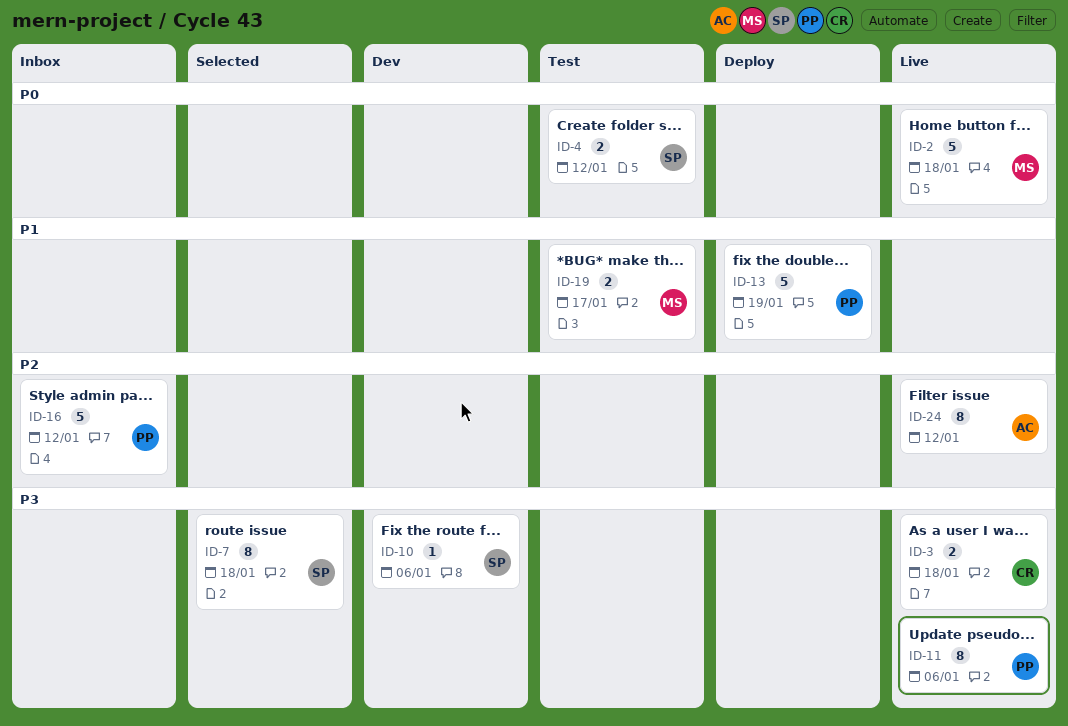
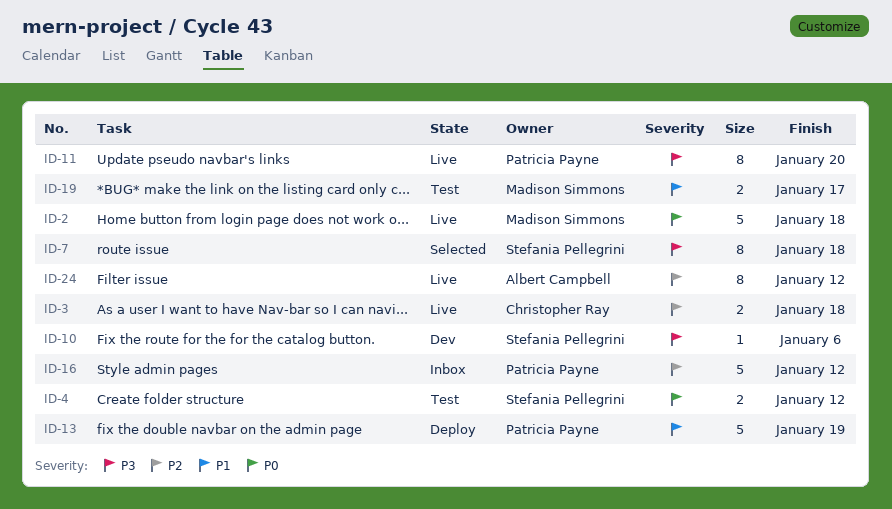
ID-3, priority: P3 -> P2
ID-11, due: Jan 6 -> Jan 20

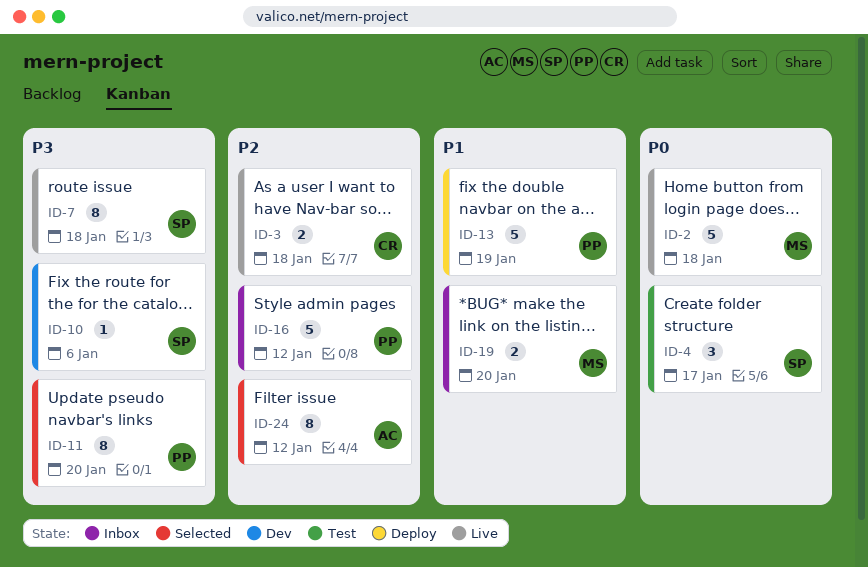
ID-4, estimate: 2 -> 3
ID-4, due: Jan 12 -> Jan 17
ID-7, status: Selected -> Live
ID-11, status: Live -> Selected
ID-19, status: Test -> Inbox
ID-19, due: Jan 17 -> Jan 20
ID-24, status: Live -> Selected

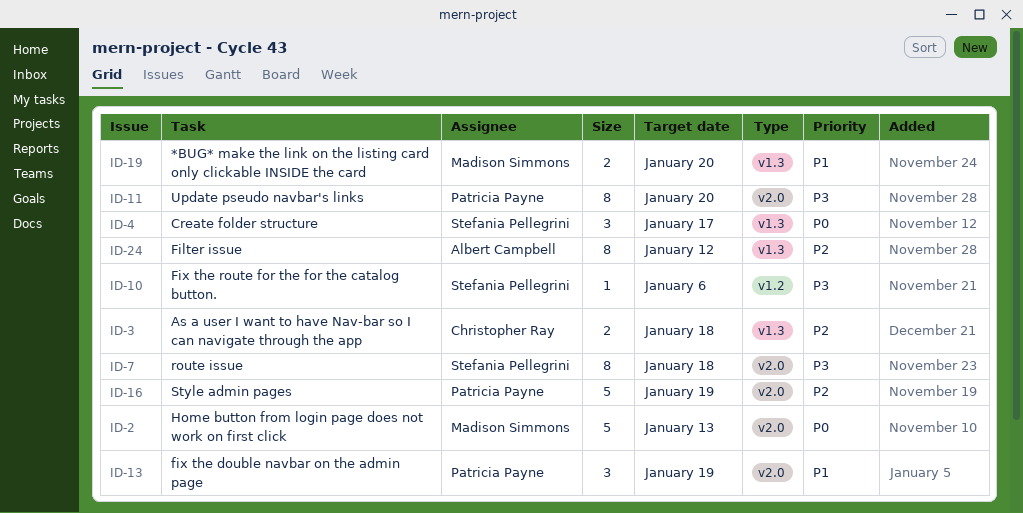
ID-2, due: Jan 18 -> Jan 13
ID-13, estimate: 5 -> 3
ID-16, due: Jan 12 -> Jan 19

